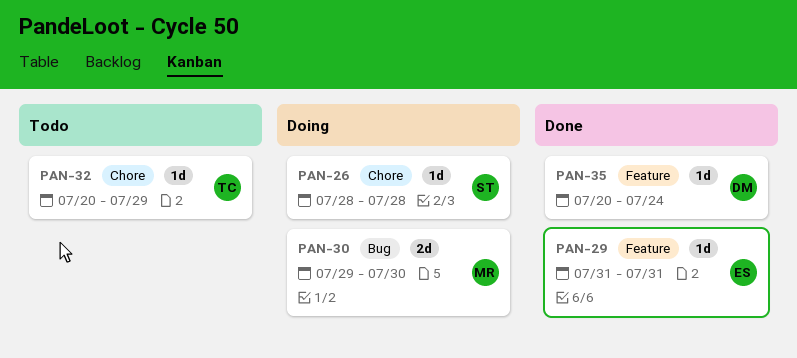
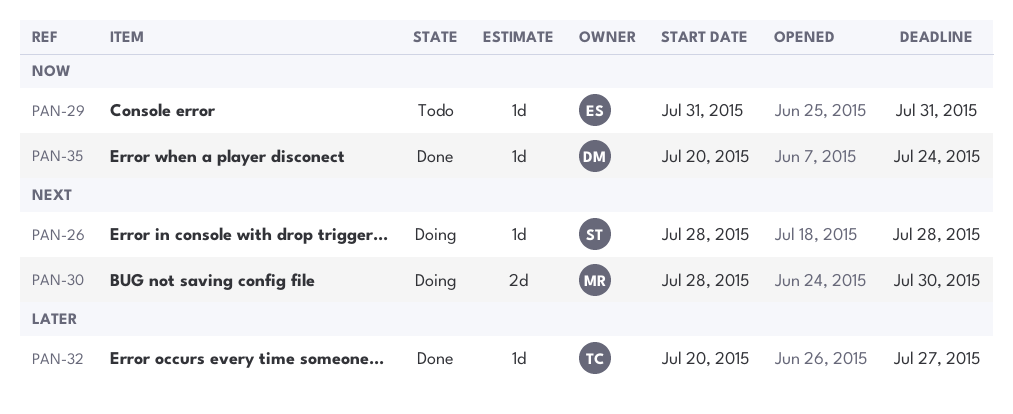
PAN-29, status: Done -> Todo
PAN-30, start: Jul 29 -> Jul 28
PAN-32, status: Todo -> Done
PAN-32, due: Jul 29 -> Jul 27

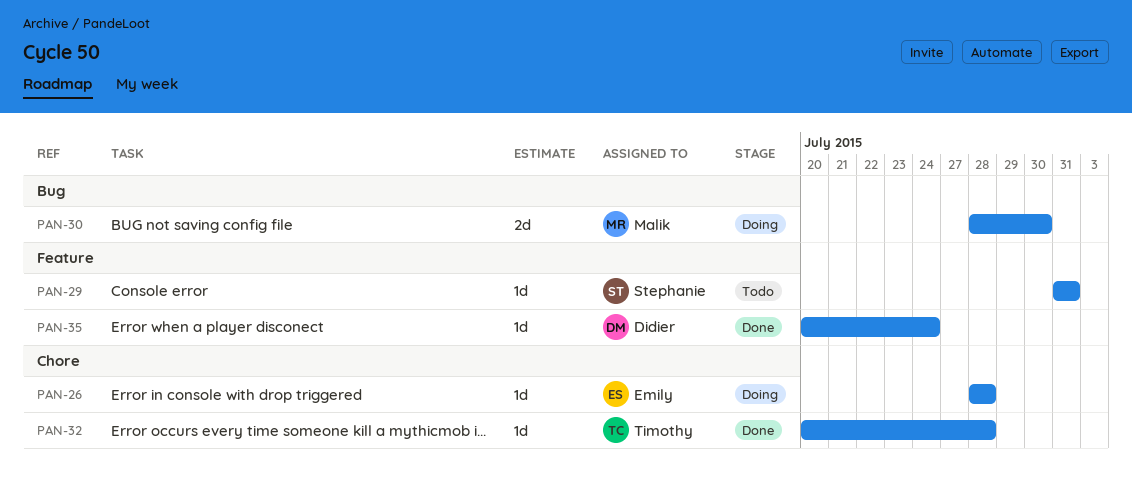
PAN-26, owner: Stephanie -> Emily
PAN-29, owner: Emily -> Stephanie
PAN-32, due: Jul 27 -> Jul 28

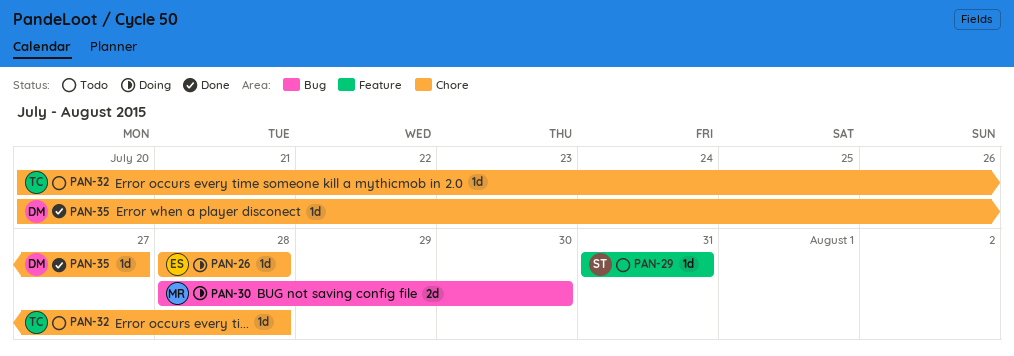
PAN-32, status: Done -> Todo
PAN-35, label: Feature -> Chore
PAN-35, due: Jul 24 -> Jul 27

